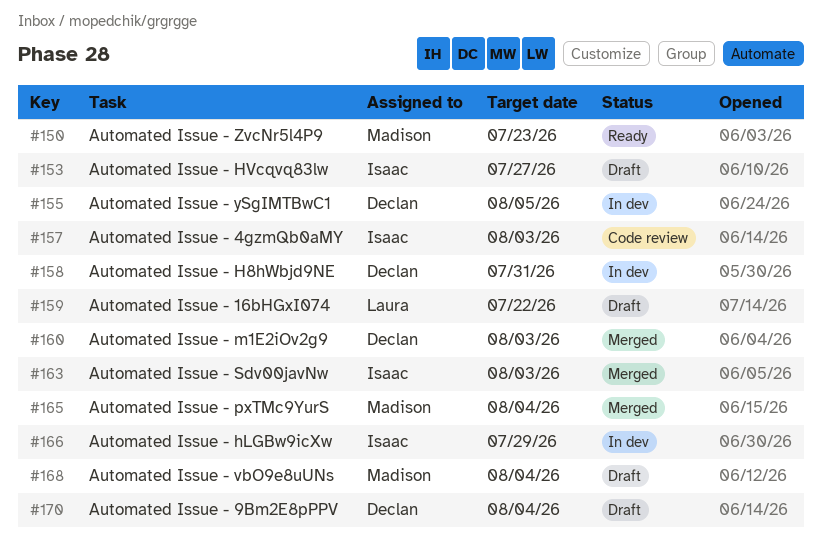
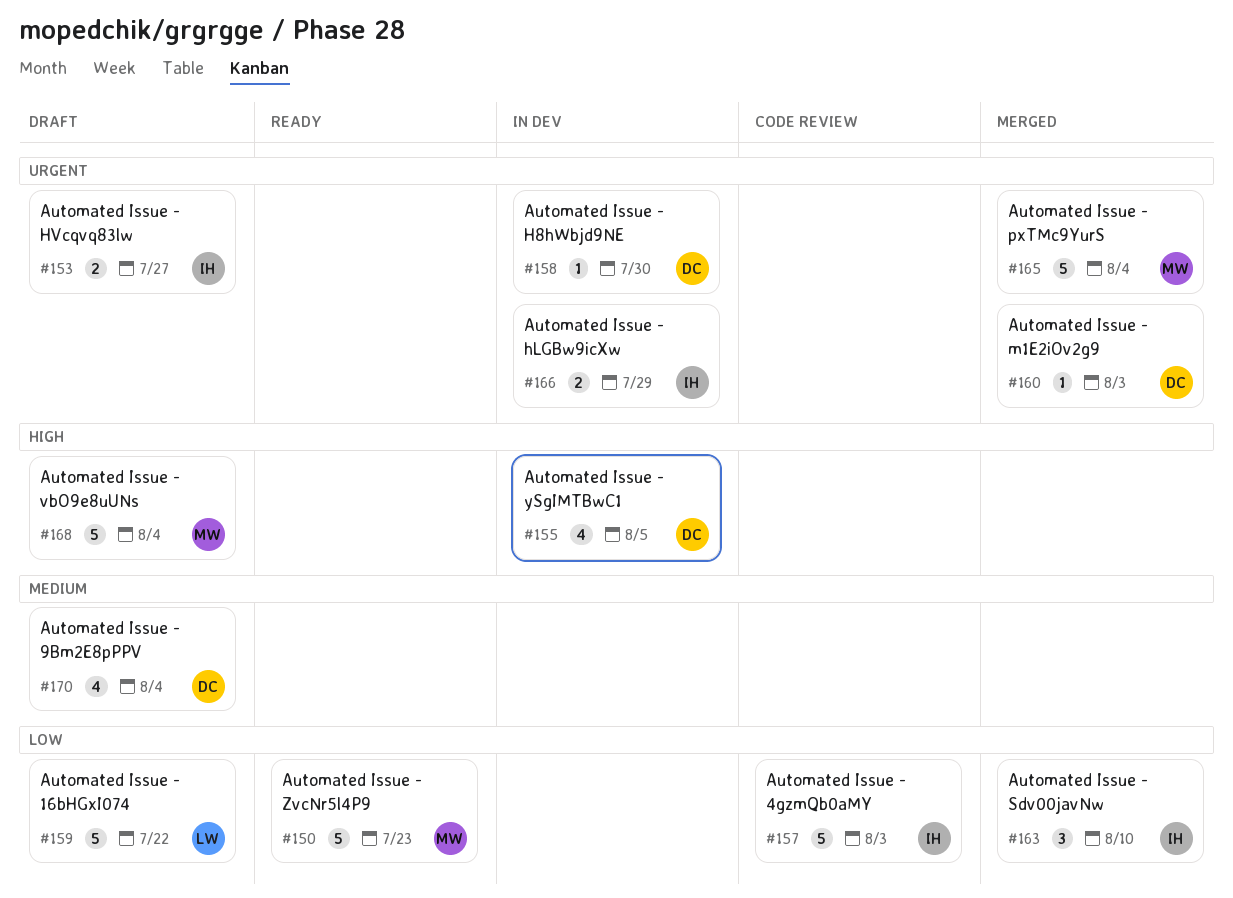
#158, due: Jul 31 -> Jul 30
#163, due: Aug 3 -> Aug 10

